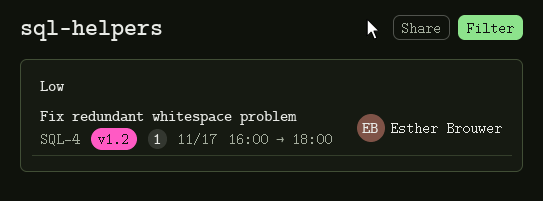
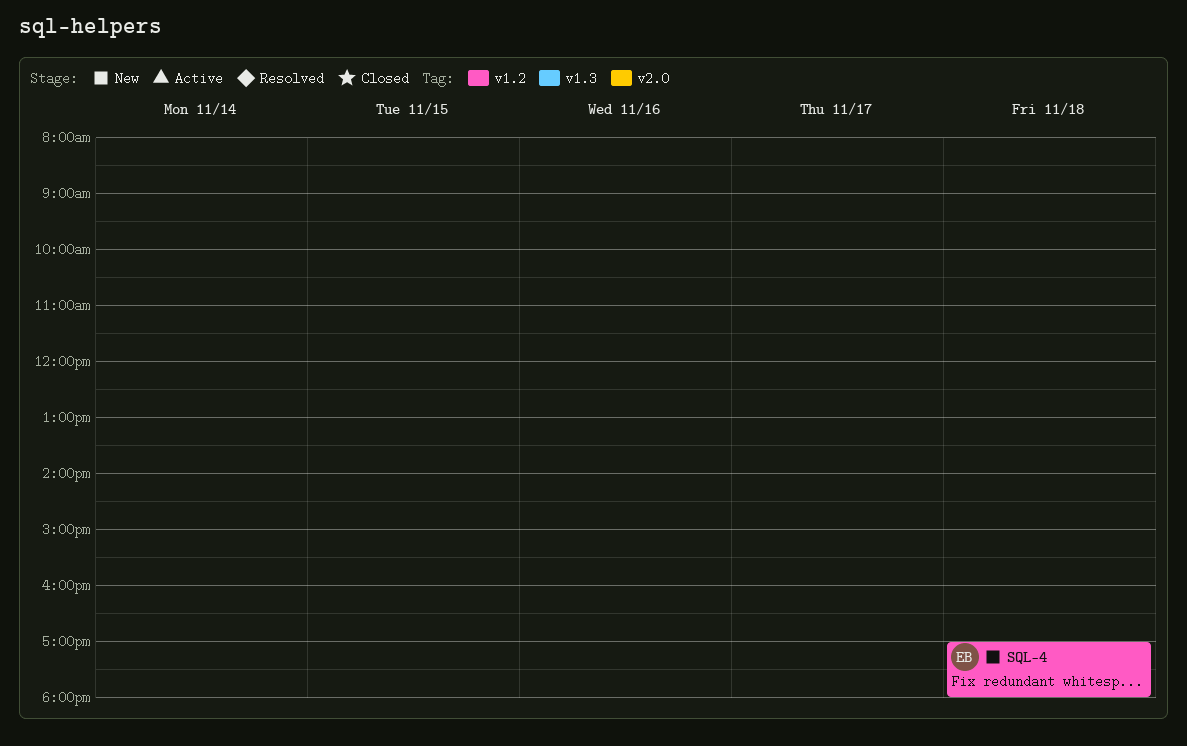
SQL-4, day: Nov 17 -> Nov 18
SQL-4, begins: 16:00 -> 17:00

